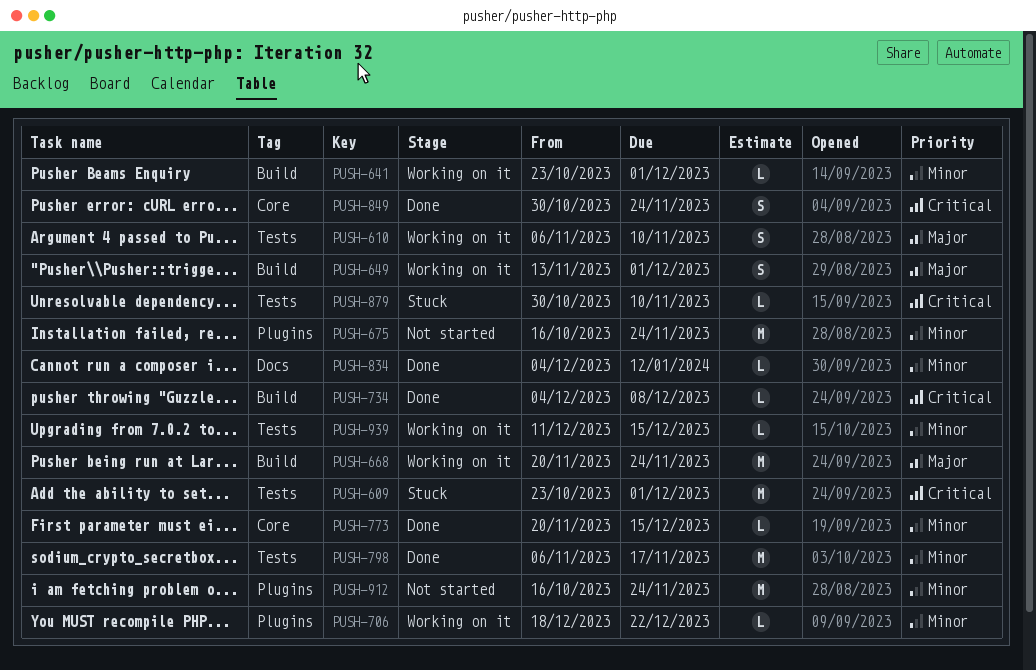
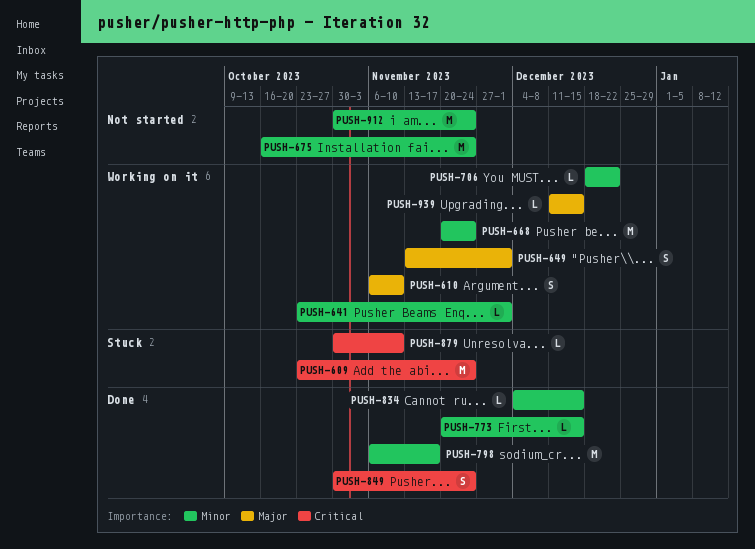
PUSH-609, due: Dec 1 -> Nov 24
PUSH-668, priority: Major -> Minor
PUSH-734: present -> none
PUSH-834, due: Jan 12 -> Dec 15
PUSH-912, start: Oct 16 -> Oct 30
PUSH-939, priority: Minor -> Major

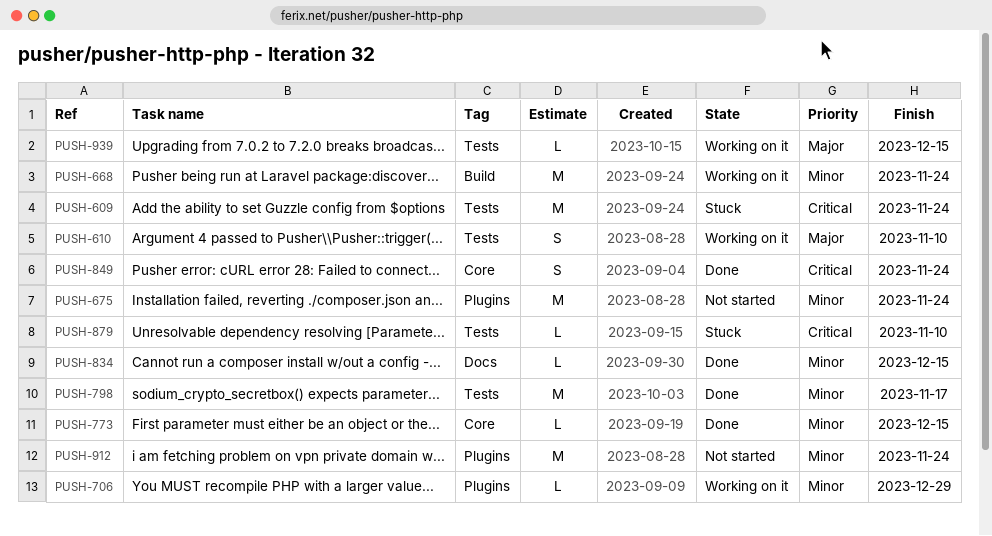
PUSH-641: present -> none
PUSH-649: present -> none
PUSH-706, due: Dec 22 -> Dec 29

